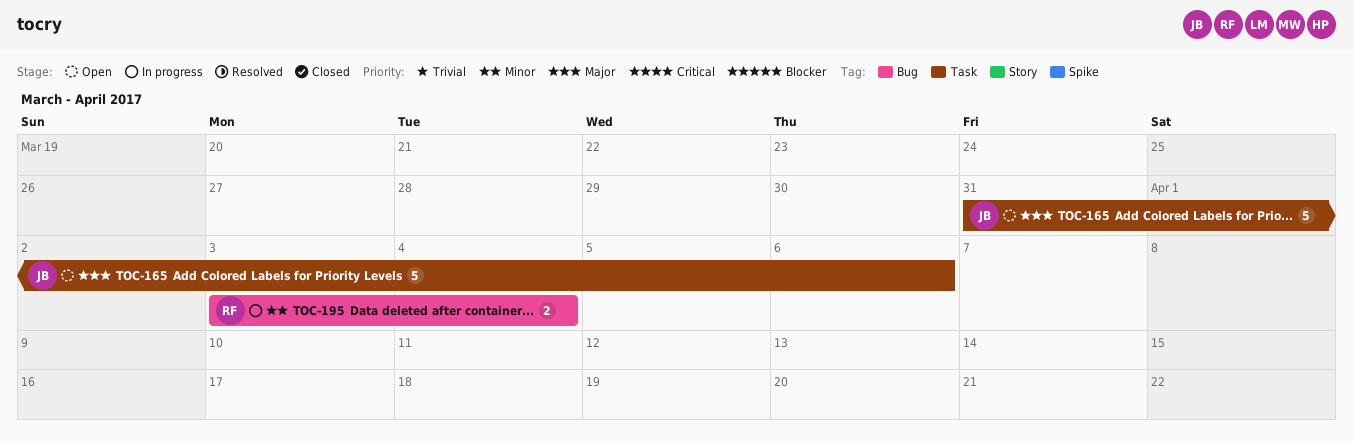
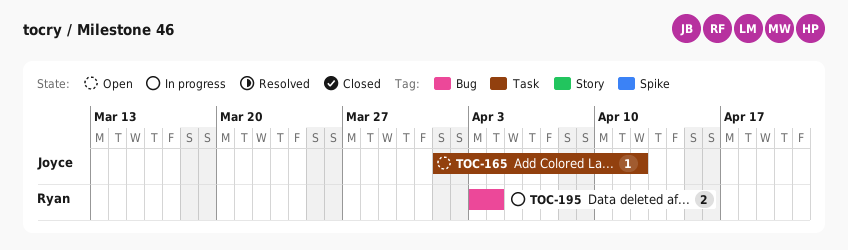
TOC-165, estimate: 5 -> 1
TOC-165, start: Mar 31 -> Apr 1
TOC-165, due: Apr 6 -> Apr 12

